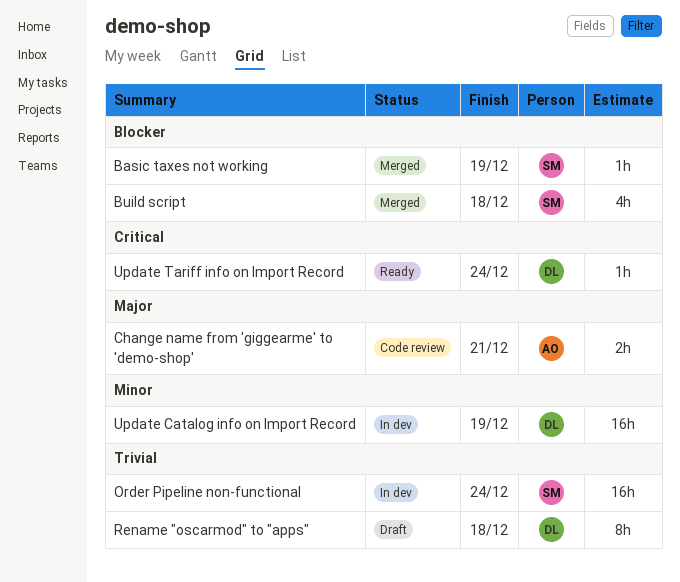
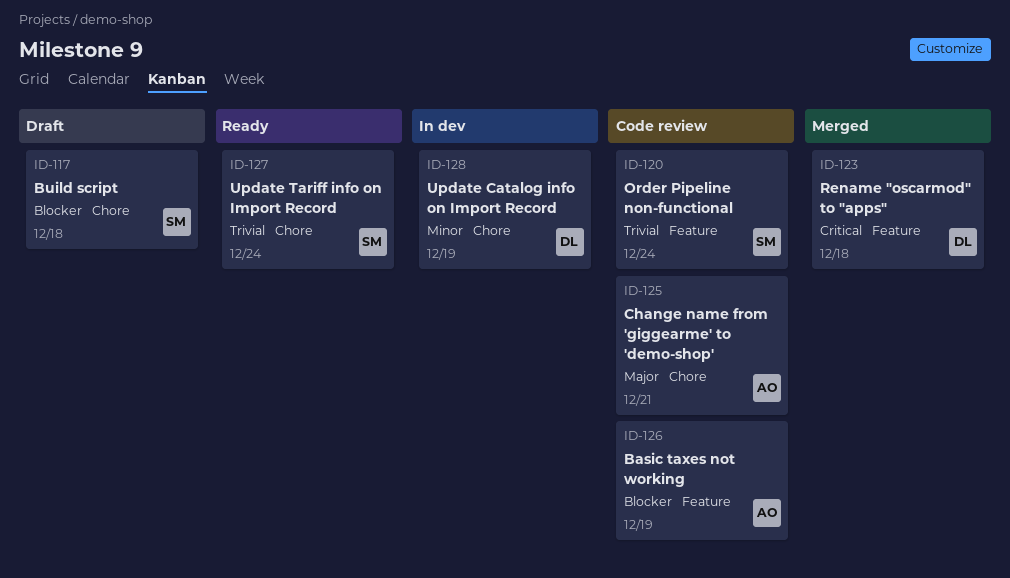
Basic taxes not working, status: Merged -> Code review
Basic taxes not working, owner: SM -> AO
Build script, status: Merged -> Draft
Order Pipeline non-functional, status: In dev -> Code review
Rename "oscarmod" to "apps", status: Draft -> Merged
Rename "oscarmod" to "apps", priority: Trivial -> Critical
Update Tariff info on Import Record, owner: DL -> SM
Update Tariff info on Import Record, priority: Critical -> Trivial

